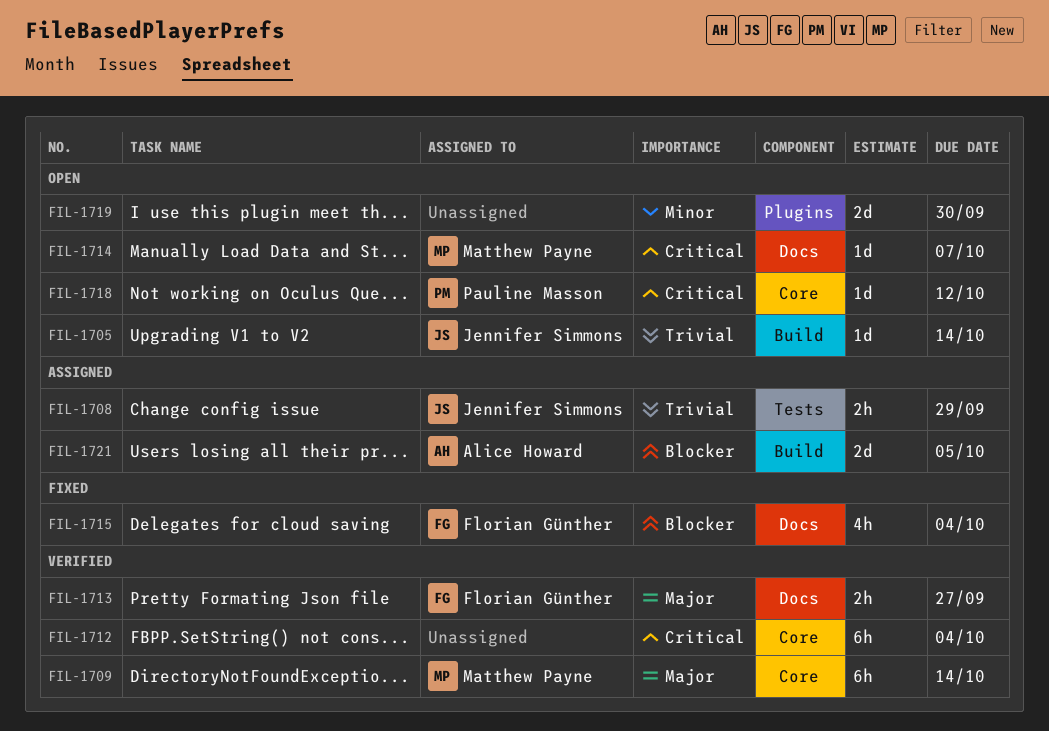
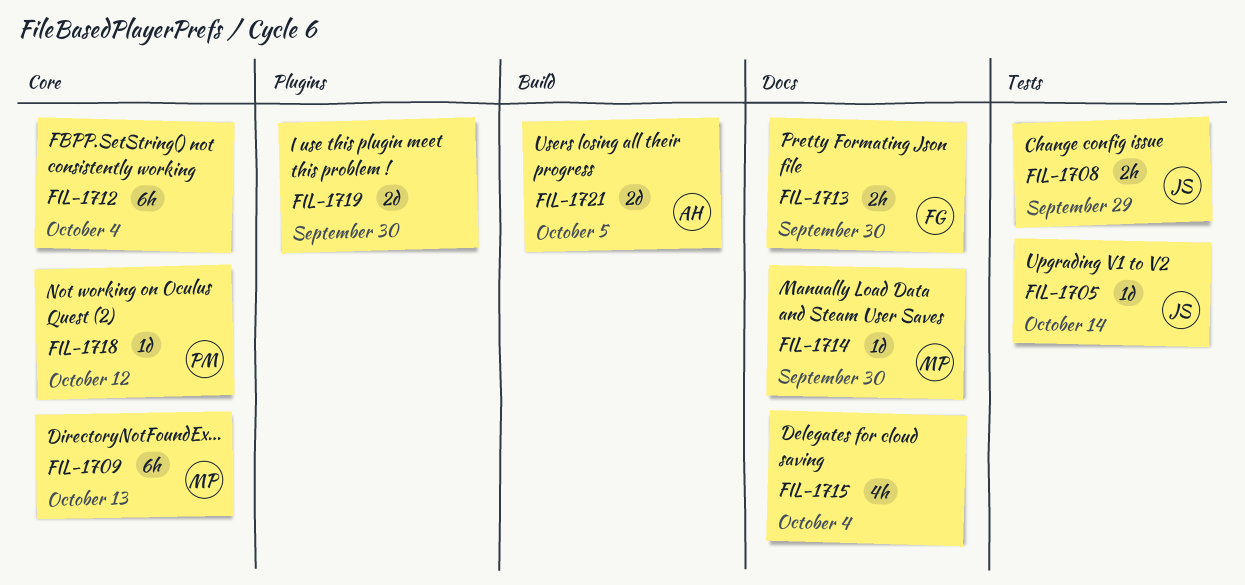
FIL-1705, label: Build -> Tests
FIL-1709, due: Oct 14 -> Oct 13
FIL-1713, due: Sep 27 -> Sep 30
FIL-1714, due: Oct 7 -> Sep 30
FIL-1715, owner: Florian Günther -> none

